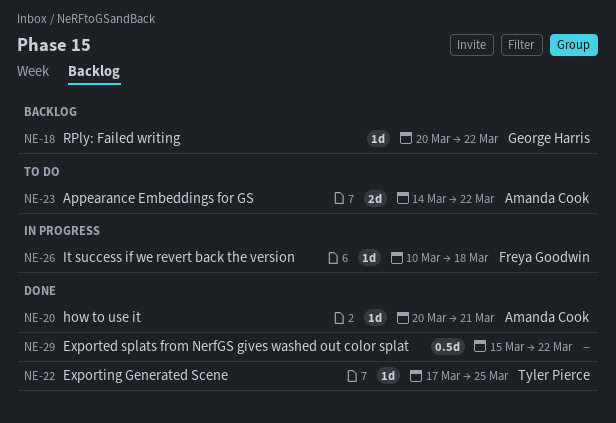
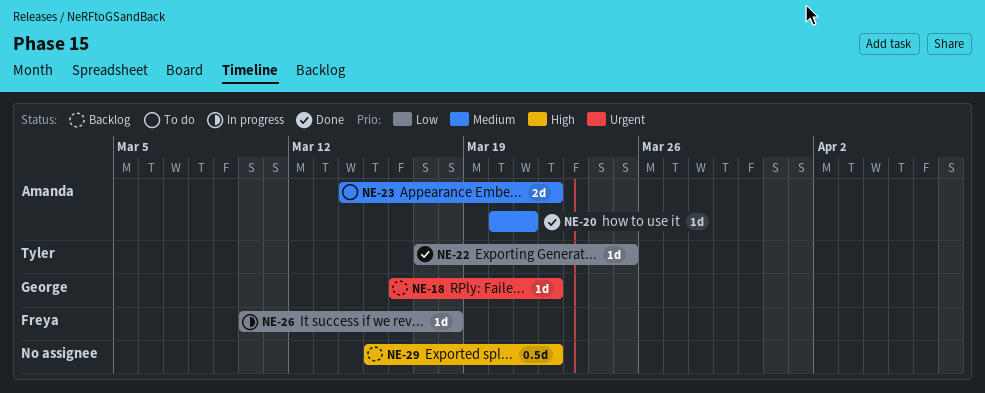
NE-18, start: Mar 20 -> Mar 16
NE-29, status: Done -> Backlog

